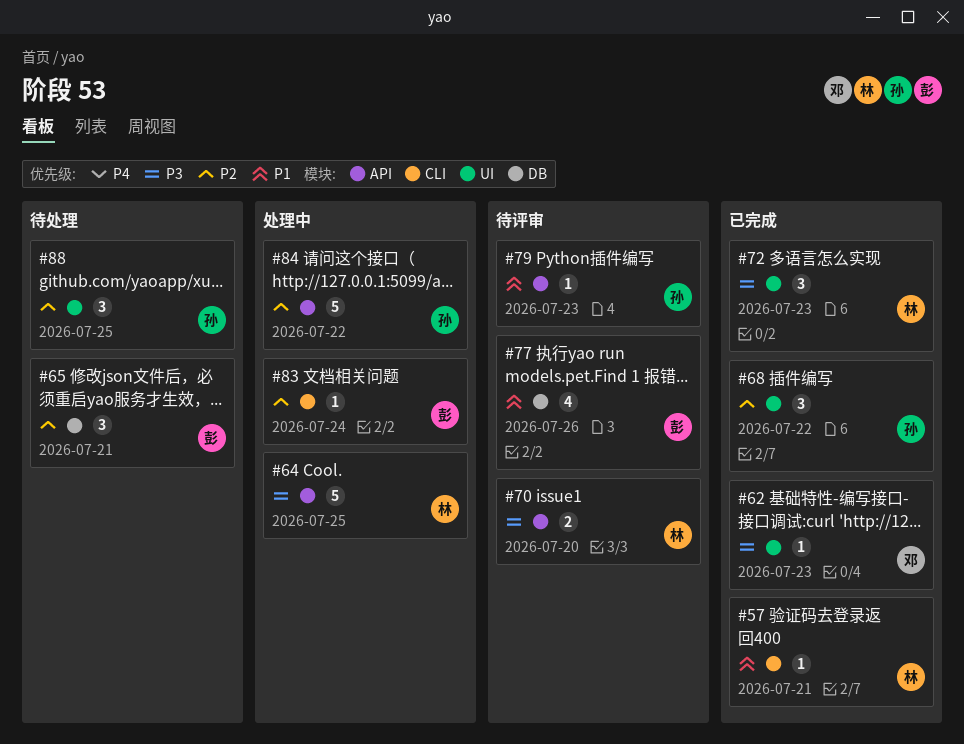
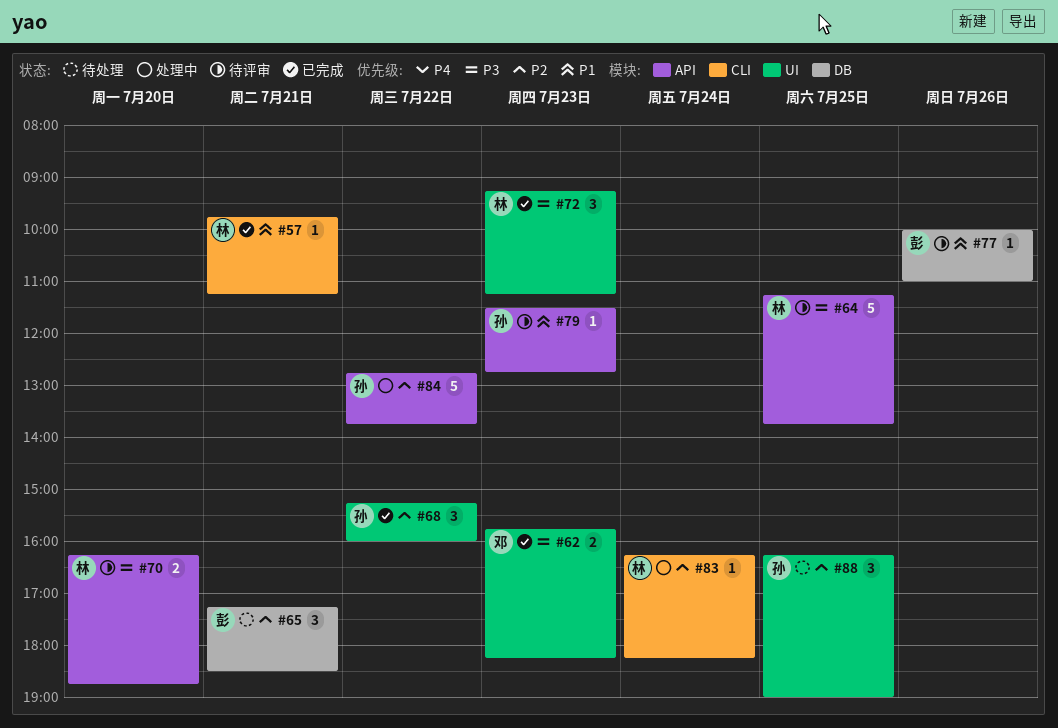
#62, estimate: 1 -> 2
#64, status: 处理中 -> 待评审
#77, estimate: 4 -> 1
#83, owner: 彭 -> 林

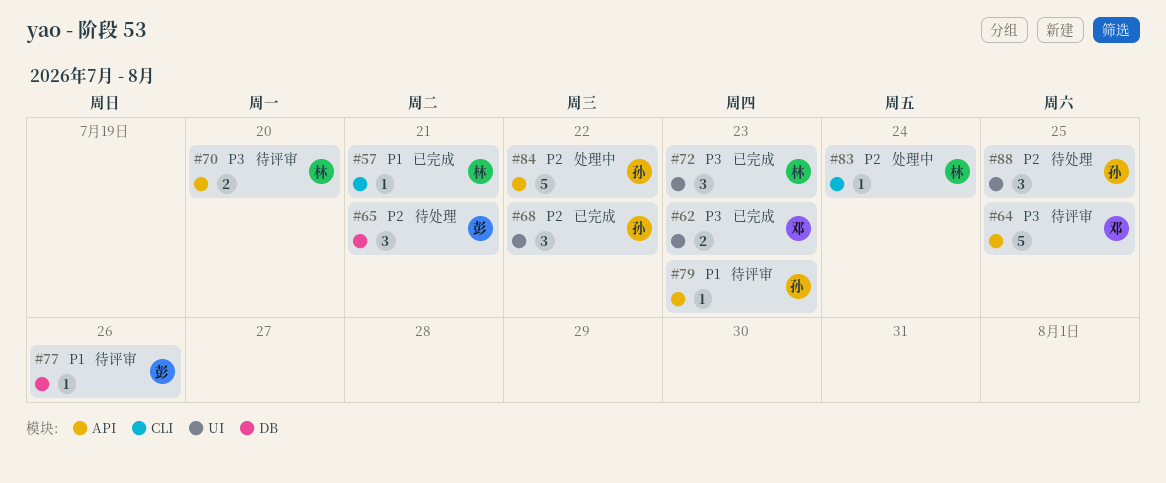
#64, owner: 林 -> 邓

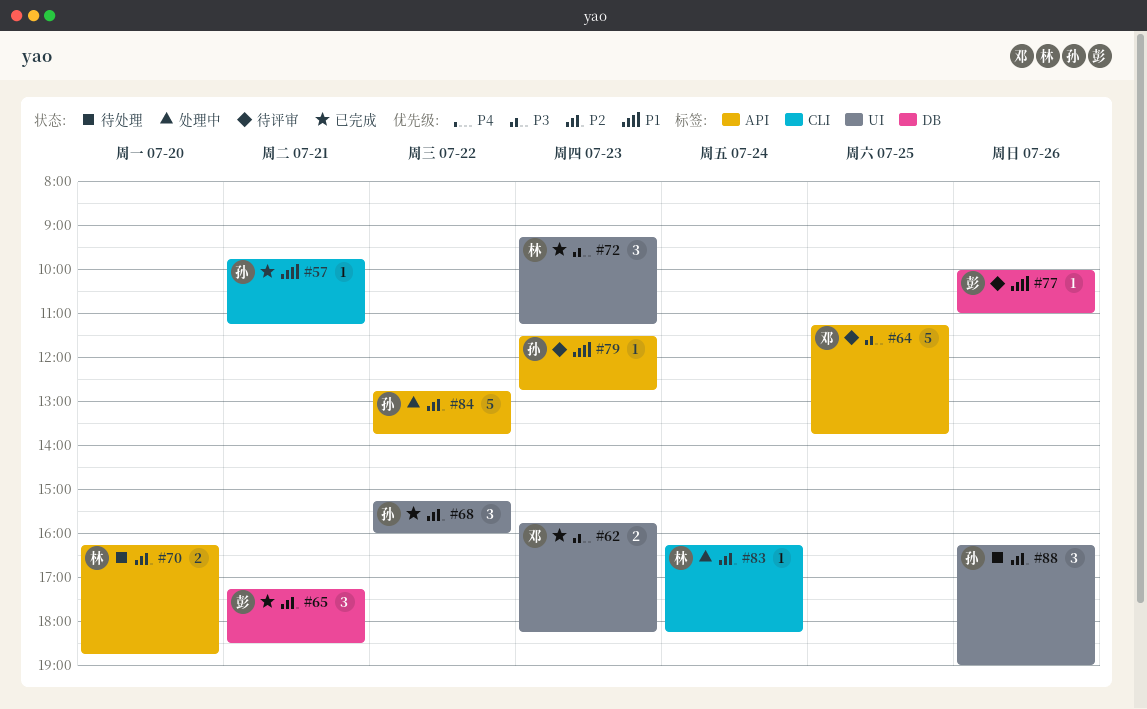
#57, owner: 林 -> 孙
#65, status: 待处理 -> 已完成
#70, status: 待评审 -> 待处理
#70, priority: P3 -> P2
#88, day: Jul 25 -> Jul 26

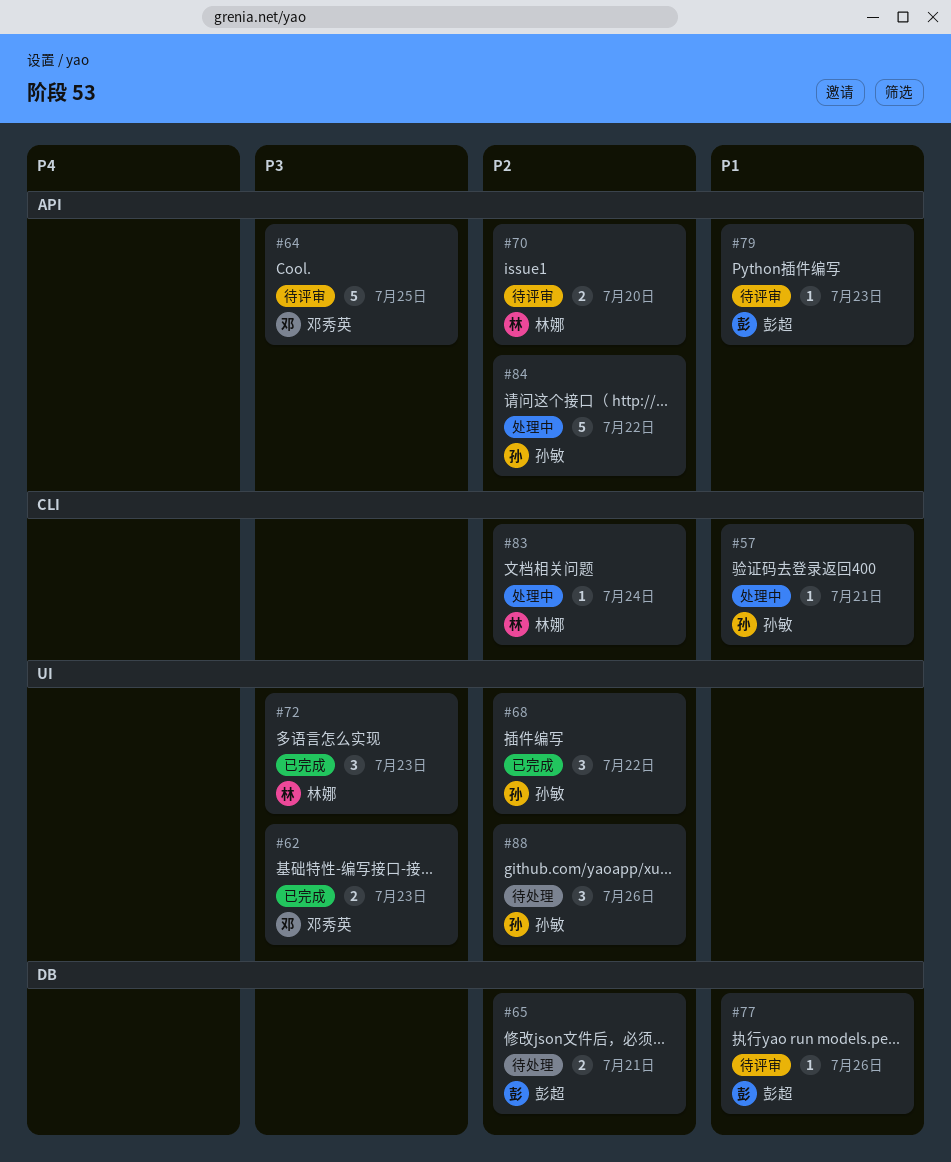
#57, status: 已完成 -> 处理中
#65, status: 已完成 -> 待处理
#65, estimate: 3 -> 2
#70, status: 待处理 -> 待评审
#79, owner: 孙敏 -> 彭超

